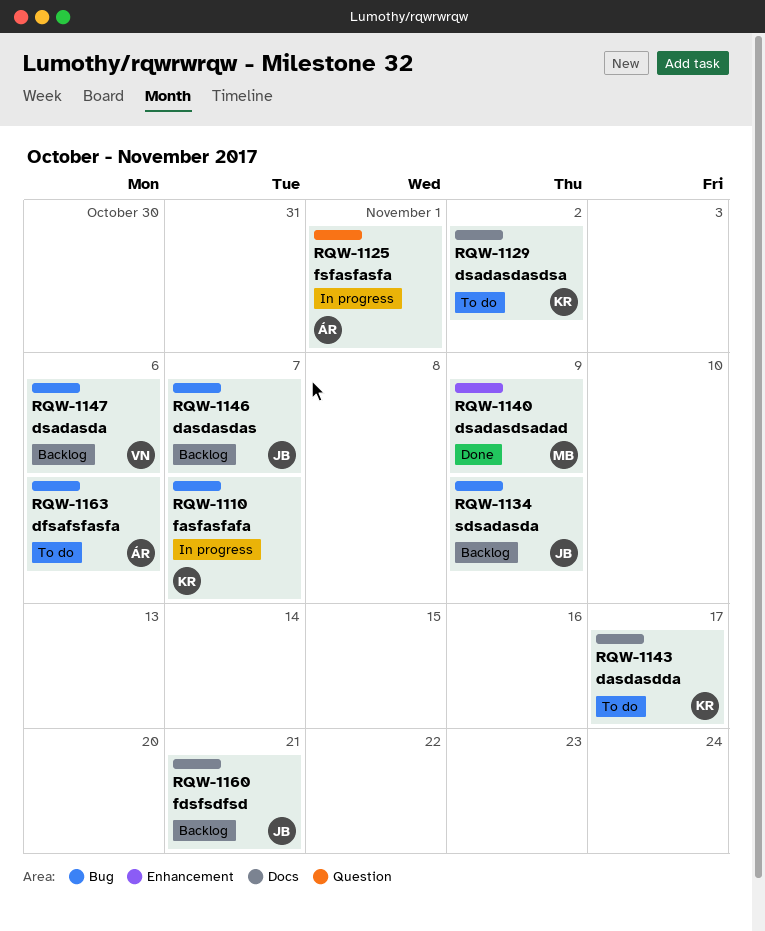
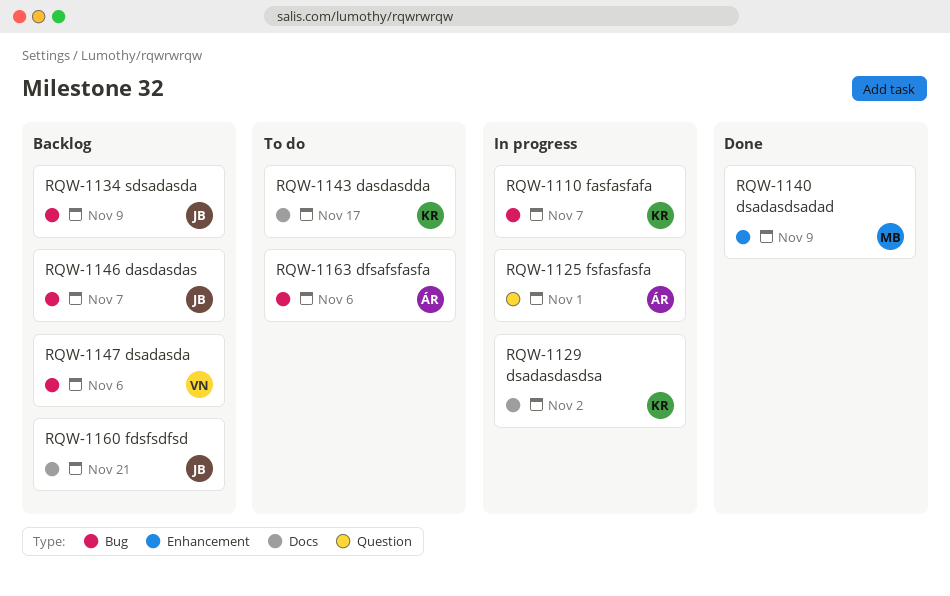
RQW-1129, status: To do -> In progress

